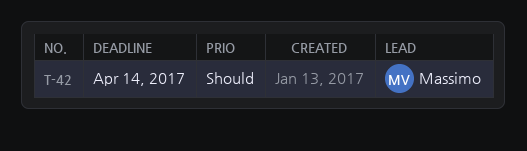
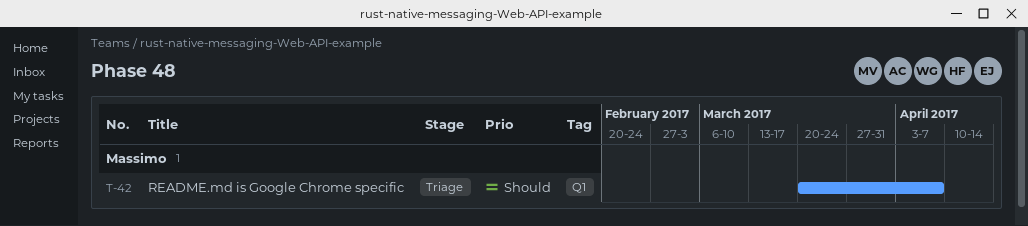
T-42, due: Apr 14 -> Apr 7

